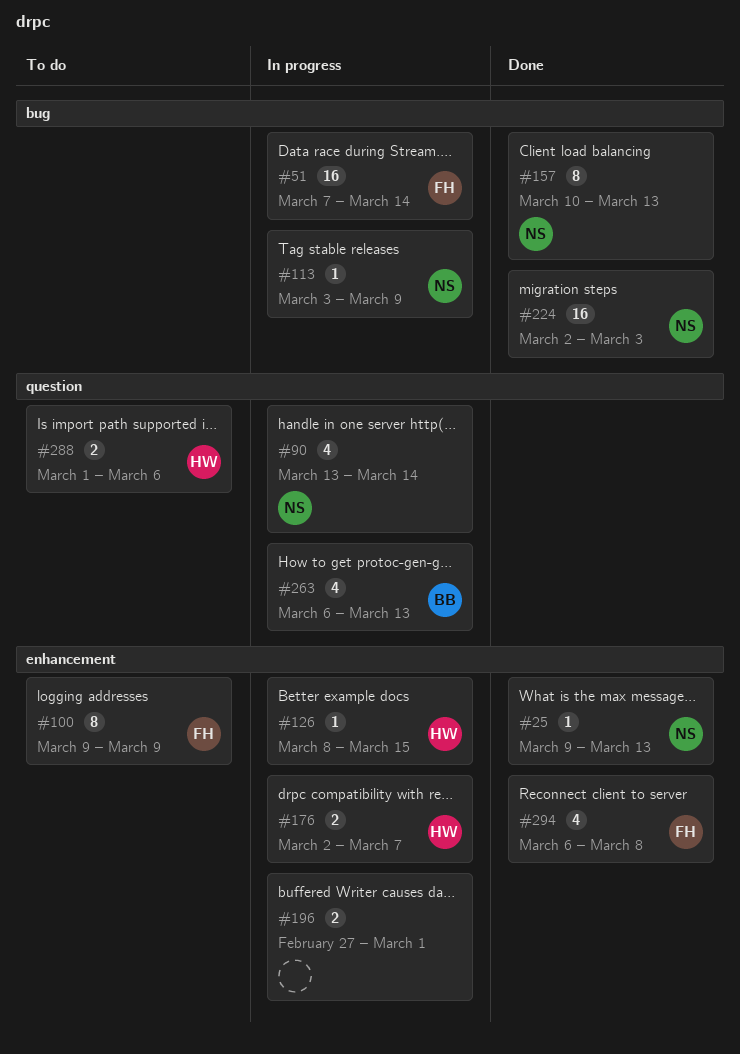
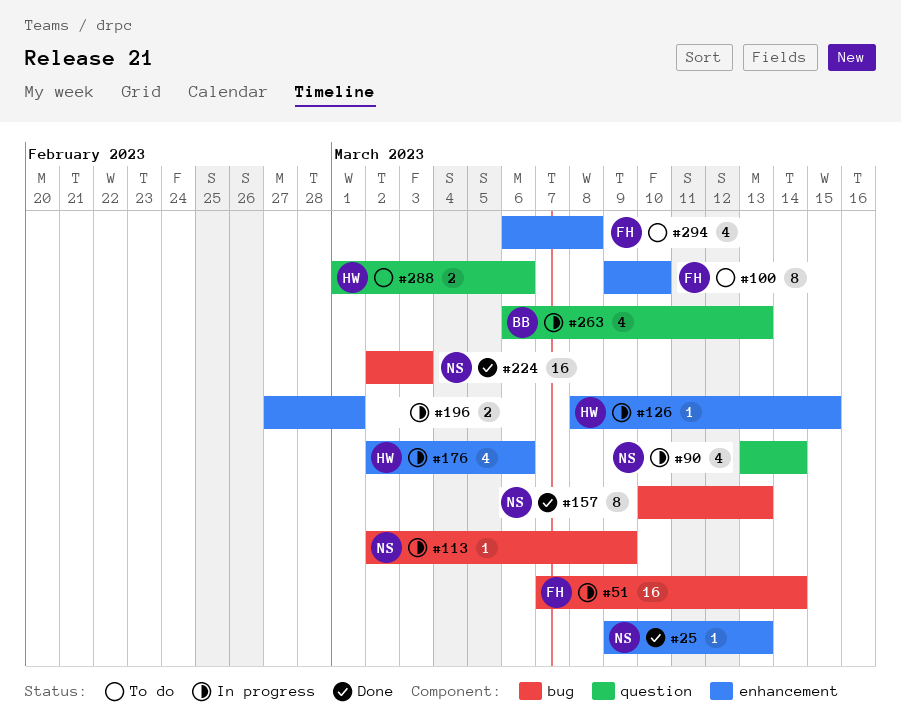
#100, due: Mar 9 -> Mar 10
#113, start: Mar 3 -> Mar 2
#176, estimate: 2 -> 4
#176, due: Mar 7 -> Mar 6
#294, status: Done -> To do

